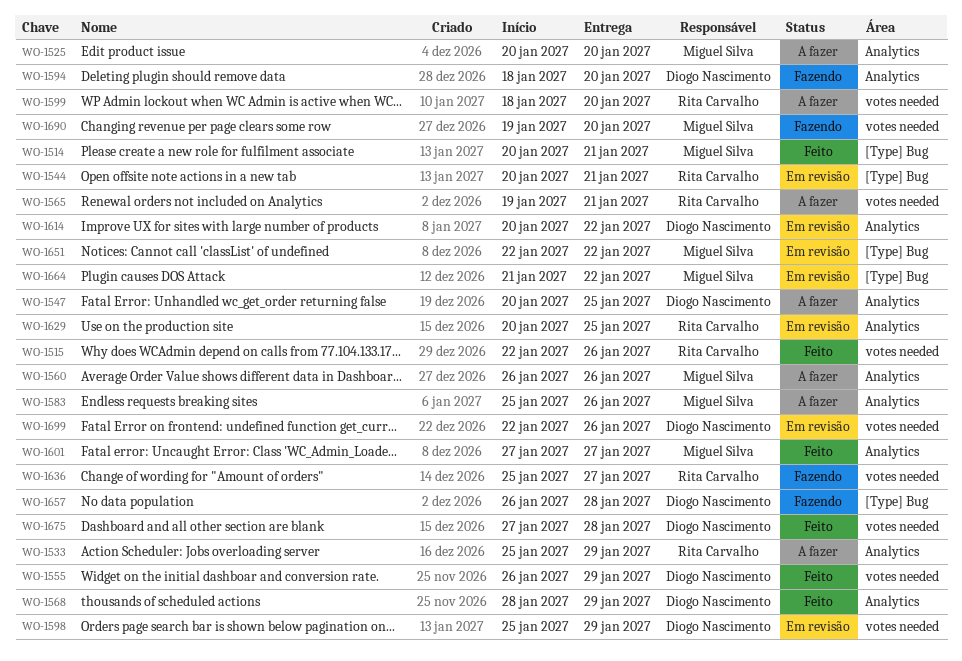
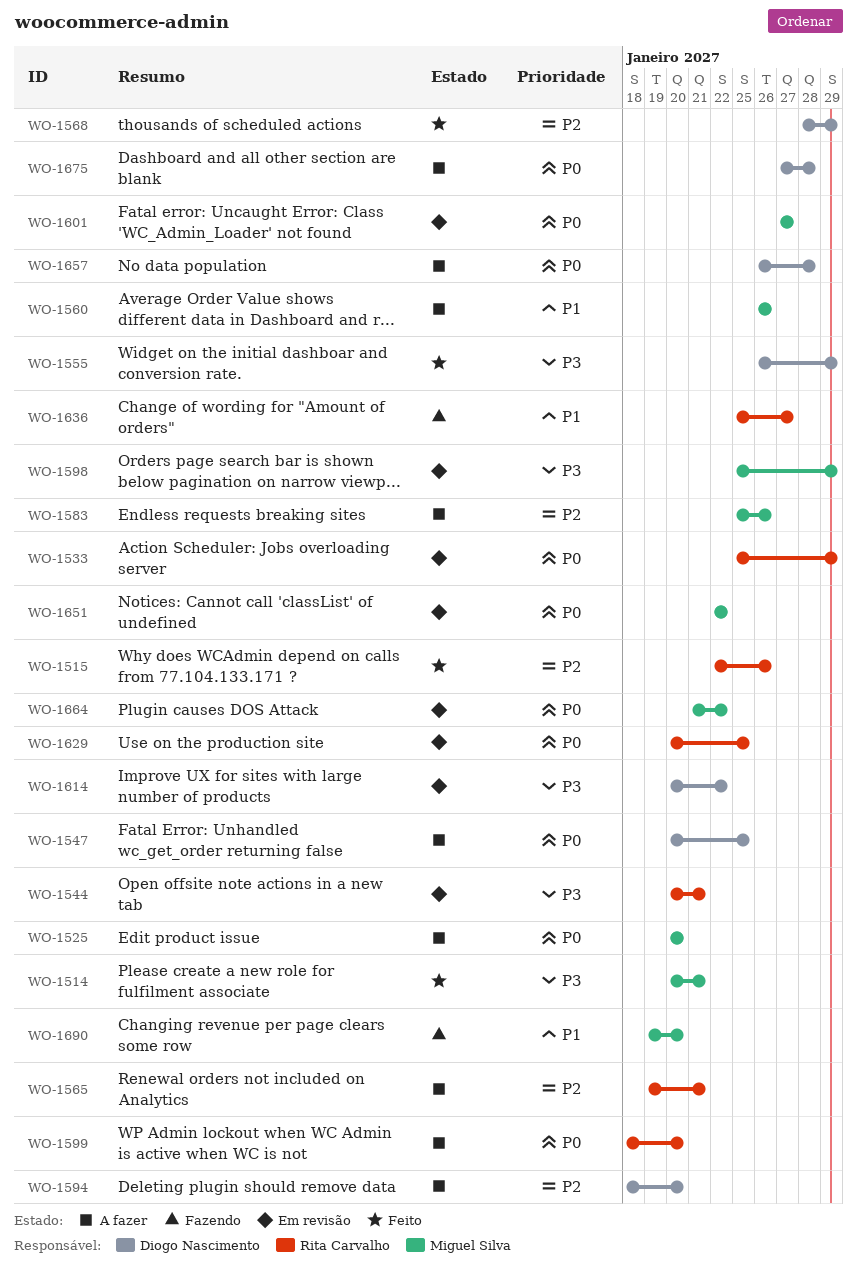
WO-1533, status: A fazer -> Em revisão
WO-1594, status: Fazendo -> A fazer
WO-1598, owner: Diogo Nascimento -> Miguel Silva
WO-1601, status: Feito -> Em revisão
WO-1657, status: Fazendo -> A fazer
WO-1675, status: Feito -> A fazer
WO-1699: present -> none

